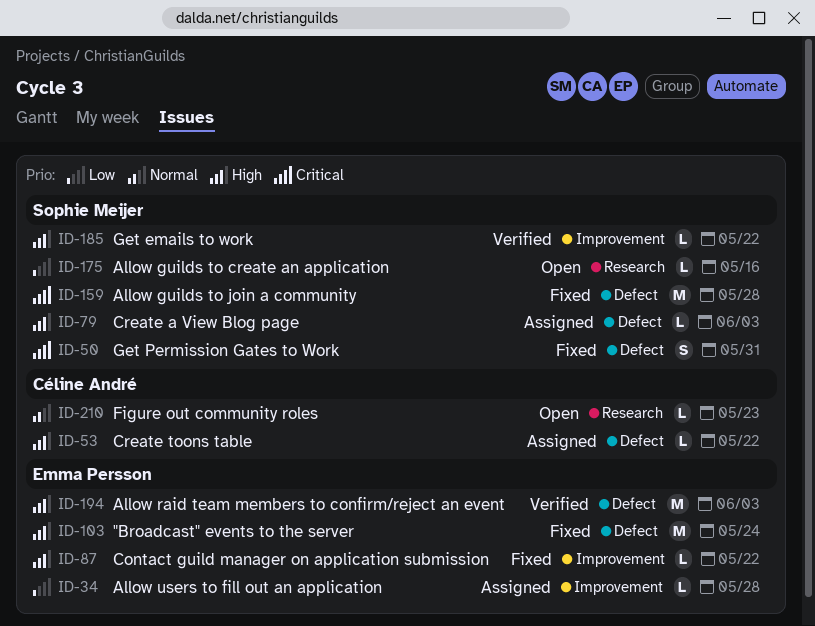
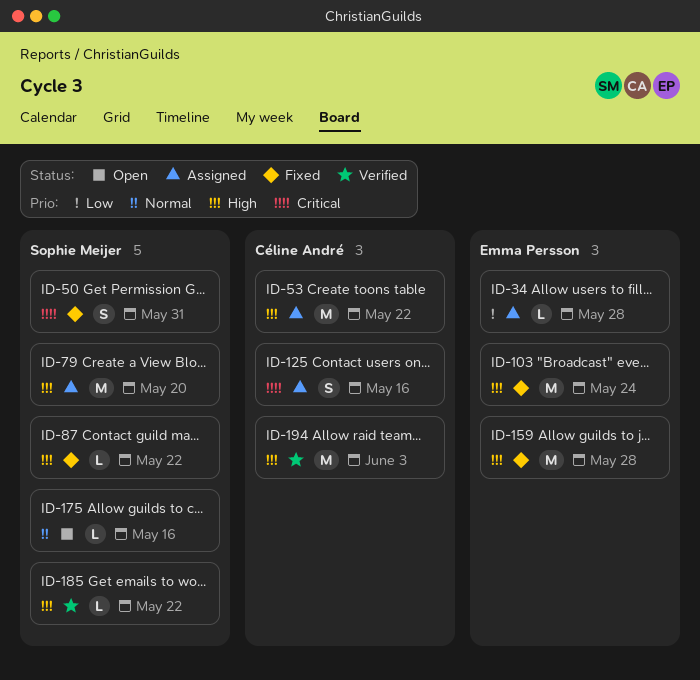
ID-53, estimate: L -> M
ID-79, estimate: L -> M
ID-79, due: Jun 3 -> May 20
ID-87, owner: Emma Persson -> Sophie Meijer
ID-125: none -> present
ID-159, owner: Sophie Meijer -> Emma Persson
ID-159, priority: Critical -> High
ID-175, priority: Low -> Normal
ID-194, owner: Emma Persson -> Céline André
ID-210: present -> none

